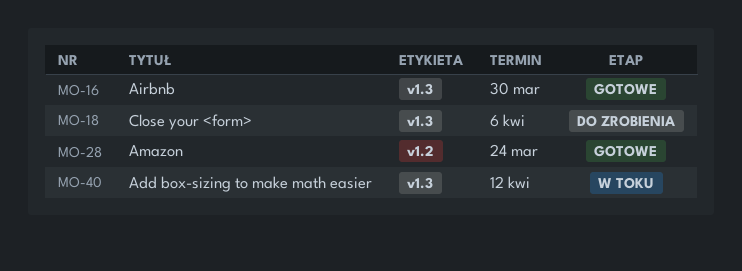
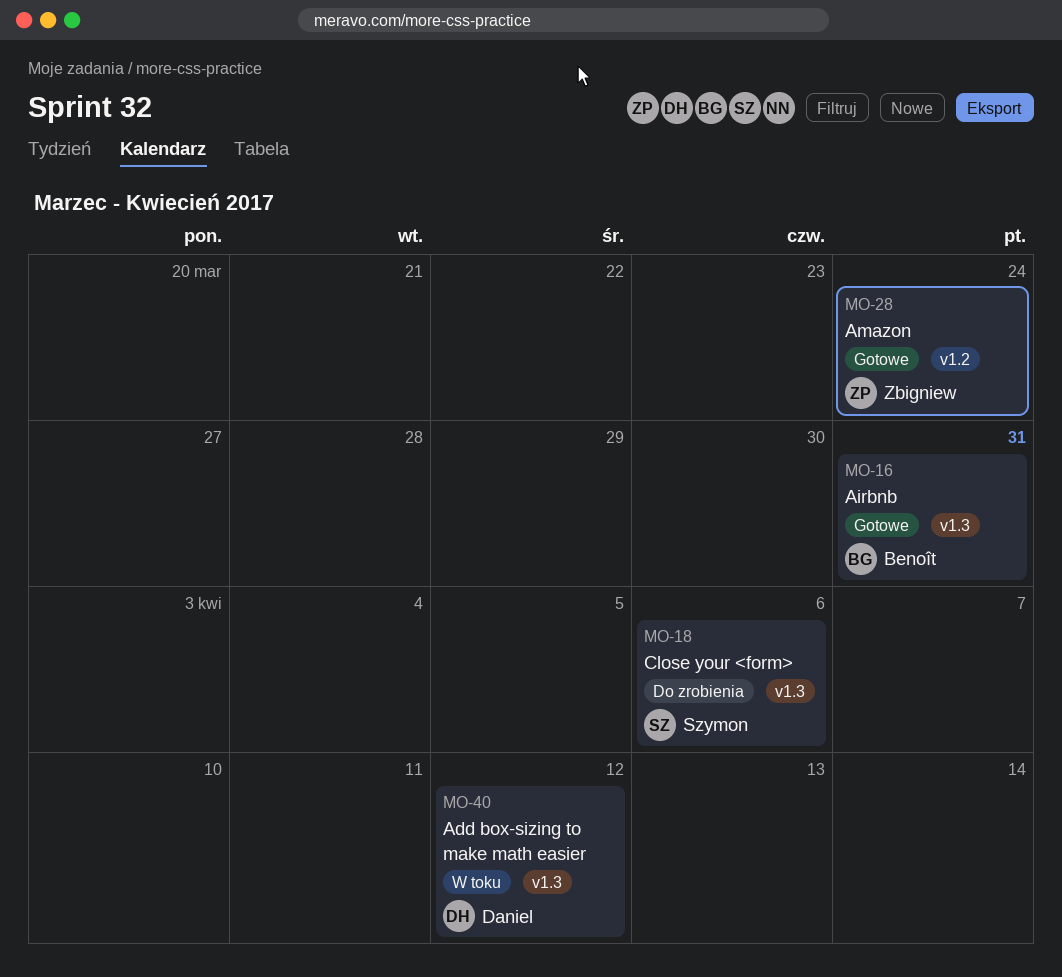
MO-16, due: Mar 30 -> Mar 31

